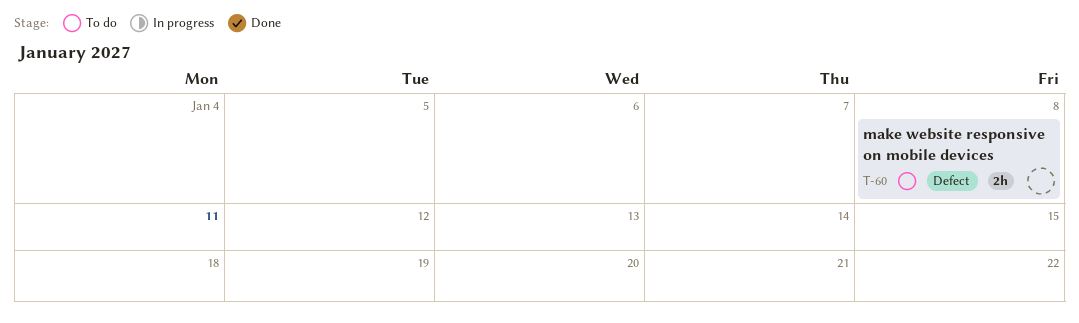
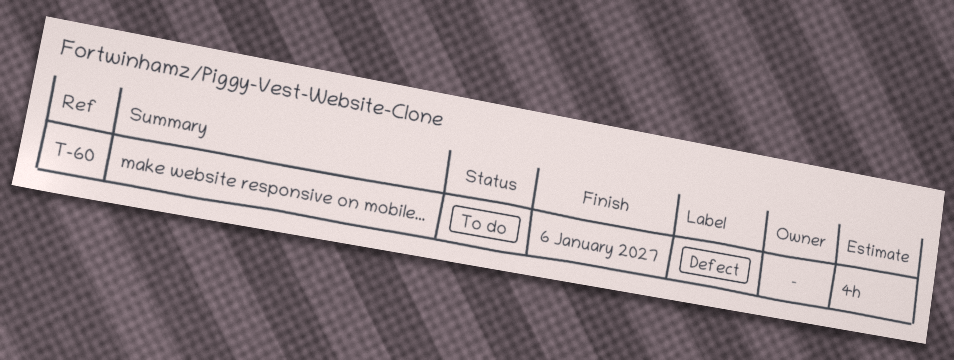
T-60, estimate: 2h -> 4h
T-60, due: Jan 8 -> Jan 6

